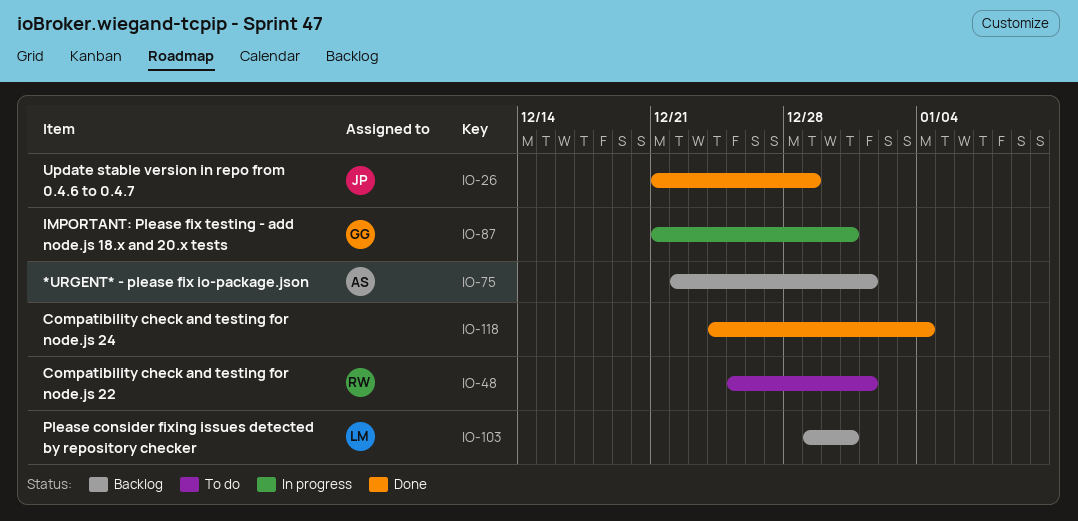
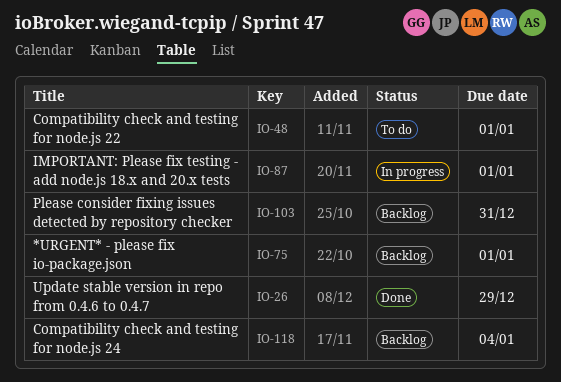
IO-87, due: Dec 31 -> Jan 1
IO-118, status: Done -> Backlog

